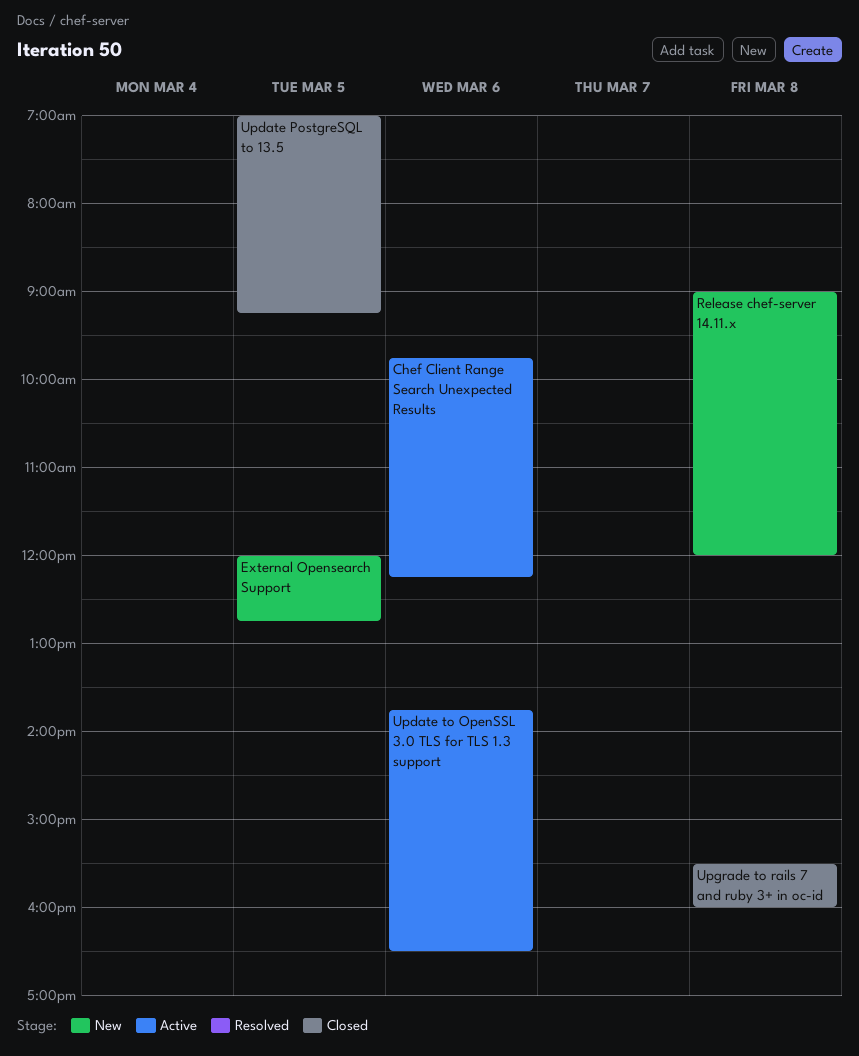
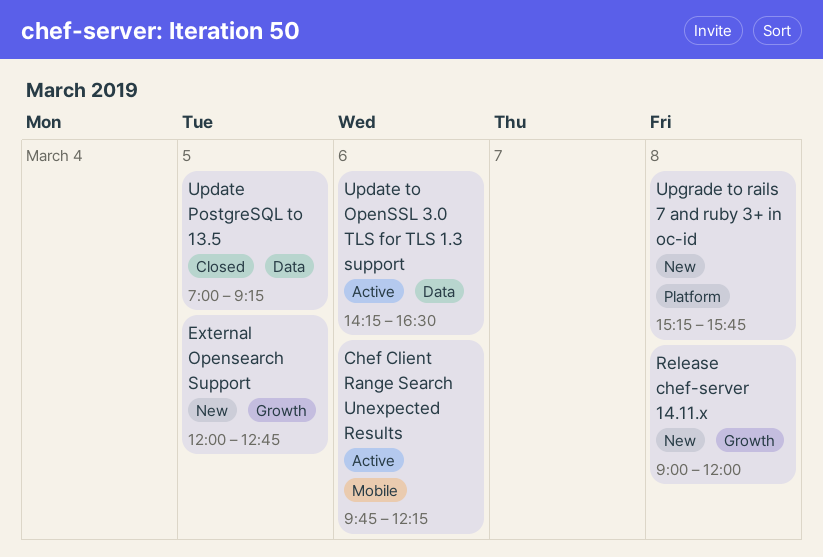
Update to OpenSSL 3.0 TLS for TLS 1.3 support, begins: 13:45 -> 14:15
Upgrade to rails 7 and ruby 3+ in oc-id, status: Closed -> New
Upgrade to rails 7 and ruby 3+ in oc-id, begins: 15:30 -> 15:15
Upgrade to rails 7 and ruby 3+ in oc-id, ends: 16:00 -> 15:45

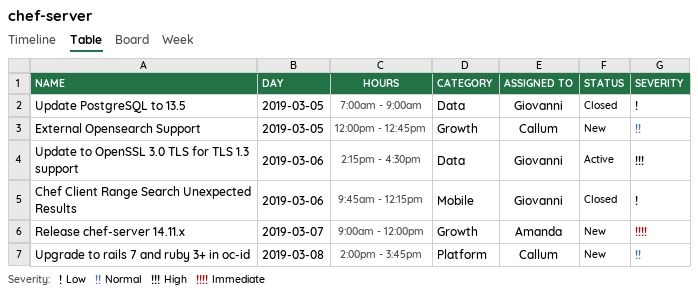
Chef Client Range Search Unexpected Results, status: Active -> Closed
Release chef-server 14.11.x, day: Mar 8 -> Mar 7
Update PostgreSQL to 13.5, ends: 09:15 -> 09:00
Upgrade to rails 7 and ruby 3+ in oc-id, begins: 15:15 -> 14:00

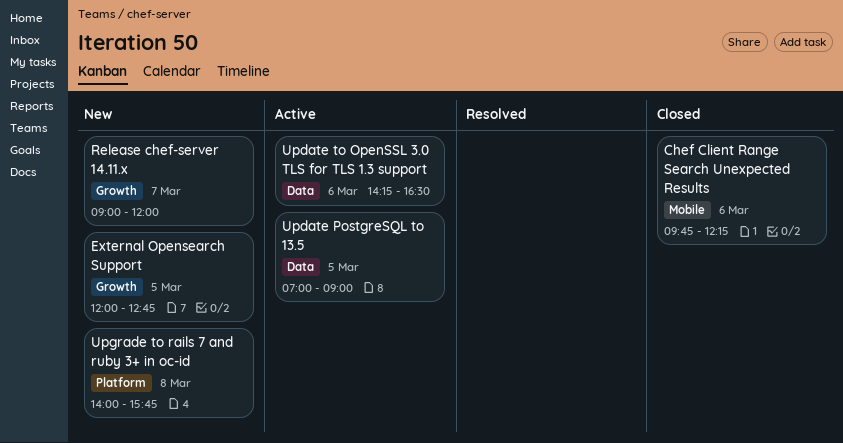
Update PostgreSQL to 13.5, status: Closed -> Active

